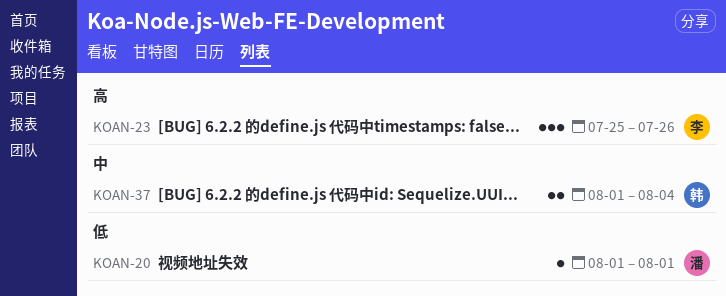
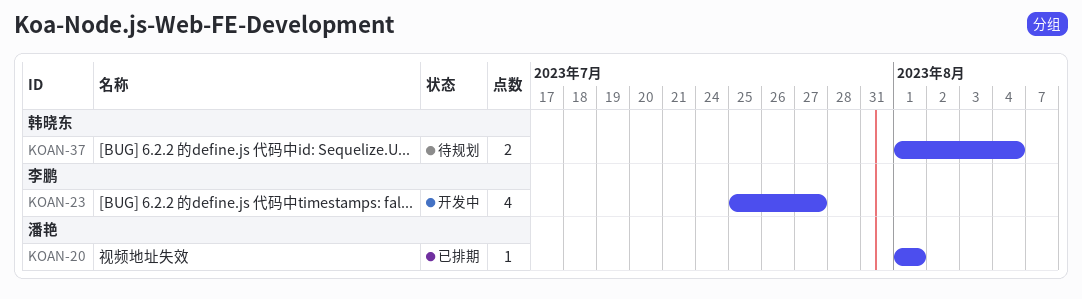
KOAN-23, estimate: 3 -> 4
KOAN-23, due: Jul 26 -> Jul 27

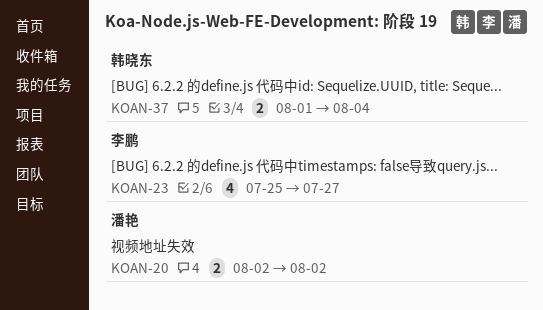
KOAN-20, estimate: 1 -> 2
KOAN-20, start: Aug 1 -> Aug 2
KOAN-20, due: Aug 1 -> Aug 2

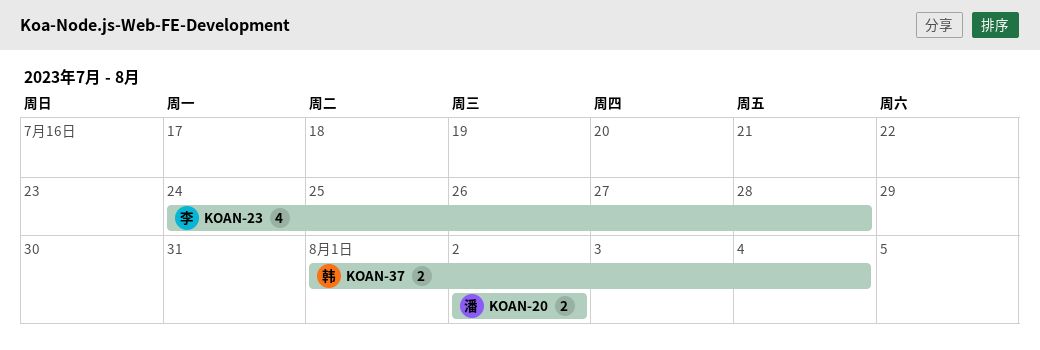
KOAN-23, start: Jul 25 -> Jul 24
KOAN-23, due: Jul 27 -> Jul 28

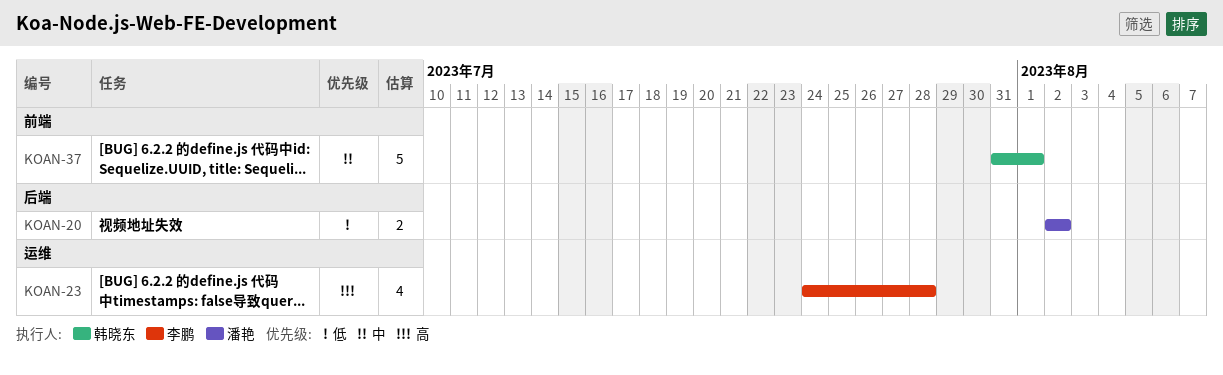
KOAN-37, estimate: 2 -> 5
KOAN-37, start: Aug 1 -> Jul 31
KOAN-37, due: Aug 4 -> Aug 1

